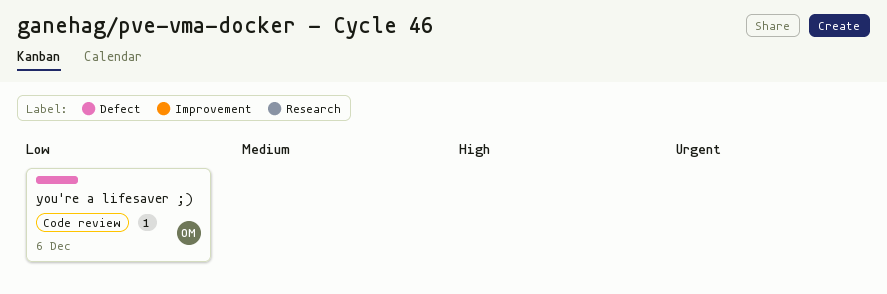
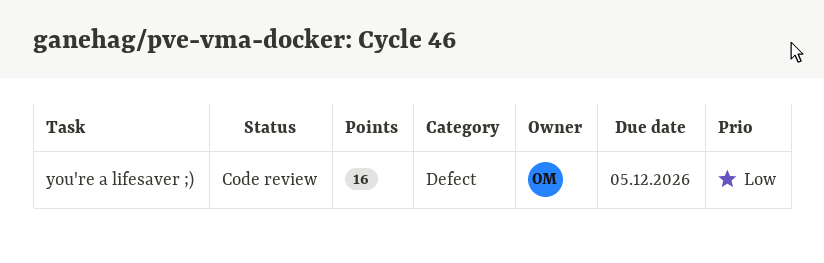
you're a lifesaver ;), estimate: 1 -> 16
you're a lifesaver ;), due: Dec 6 -> Dec 5

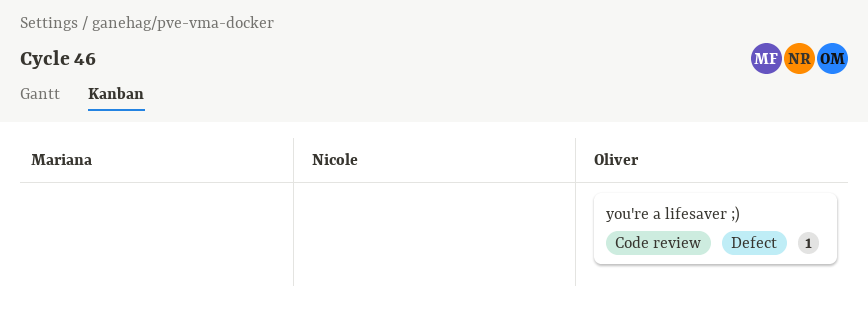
you're a lifesaver ;), estimate: 16 -> 1

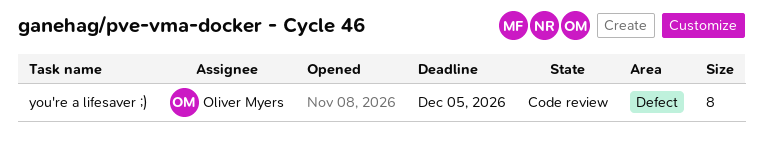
you're a lifesaver ;), estimate: 1 -> 8

